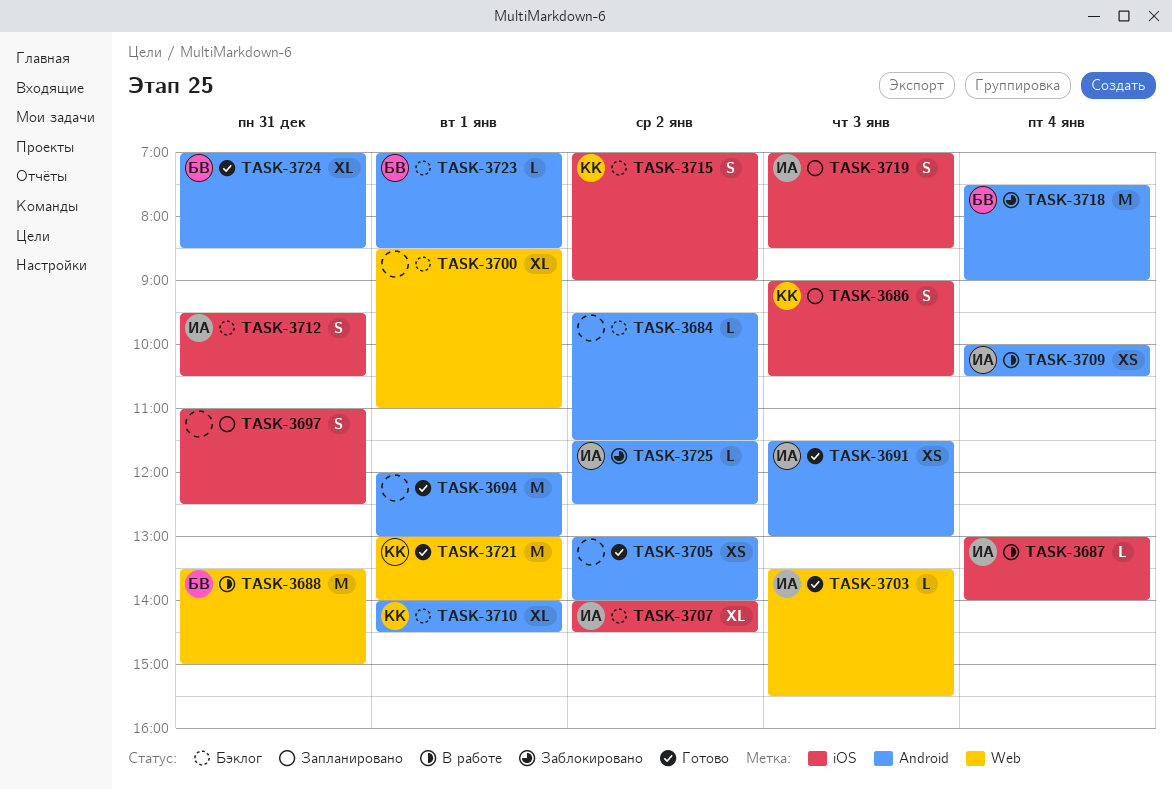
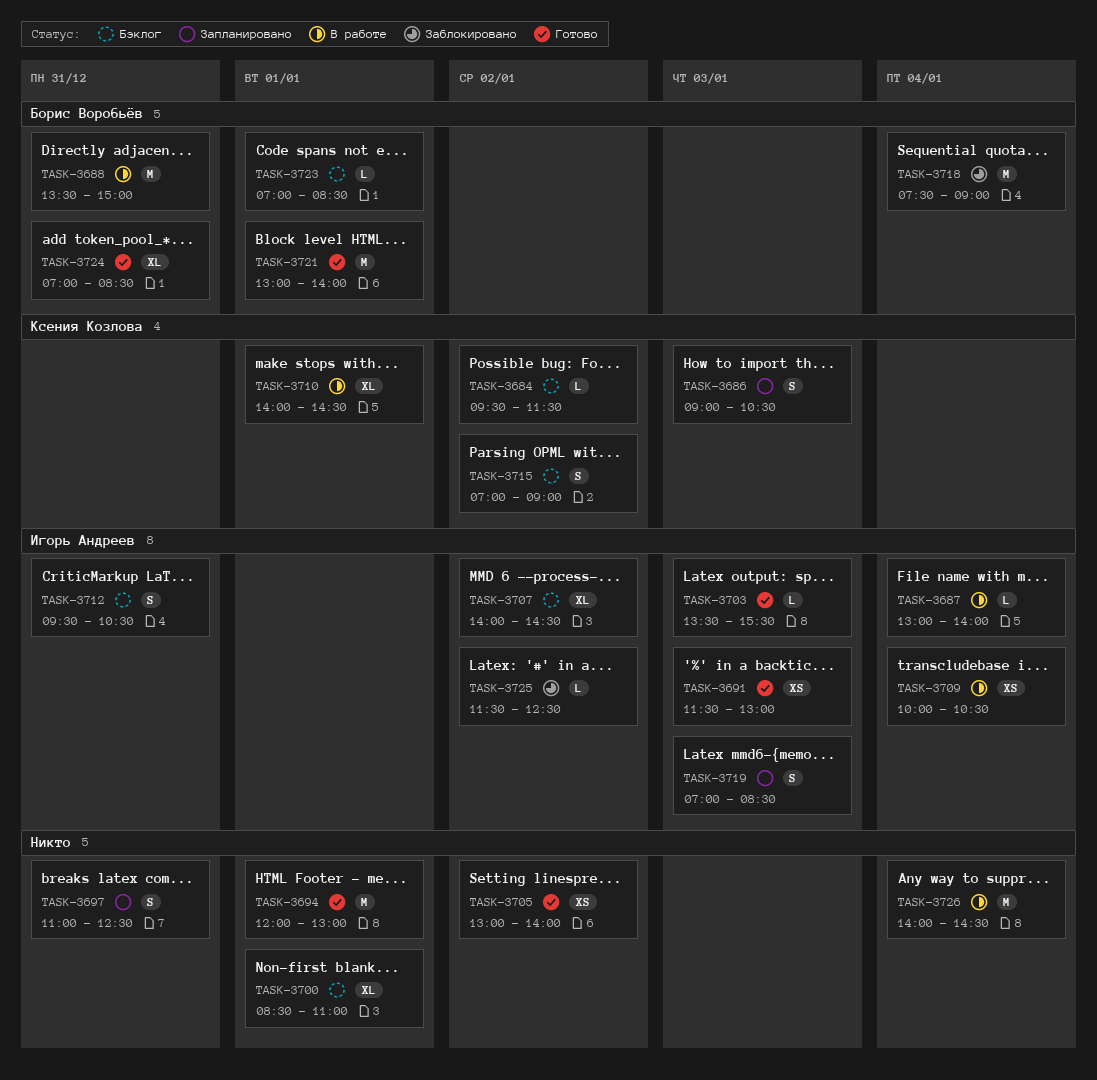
TASK-3684, owner: none -> Ксения Козлова
TASK-3710, status: Бэклог -> В работе
TASK-3721, owner: Ксения Козлова -> Борис Воробьёв
TASK-3726: none -> present

